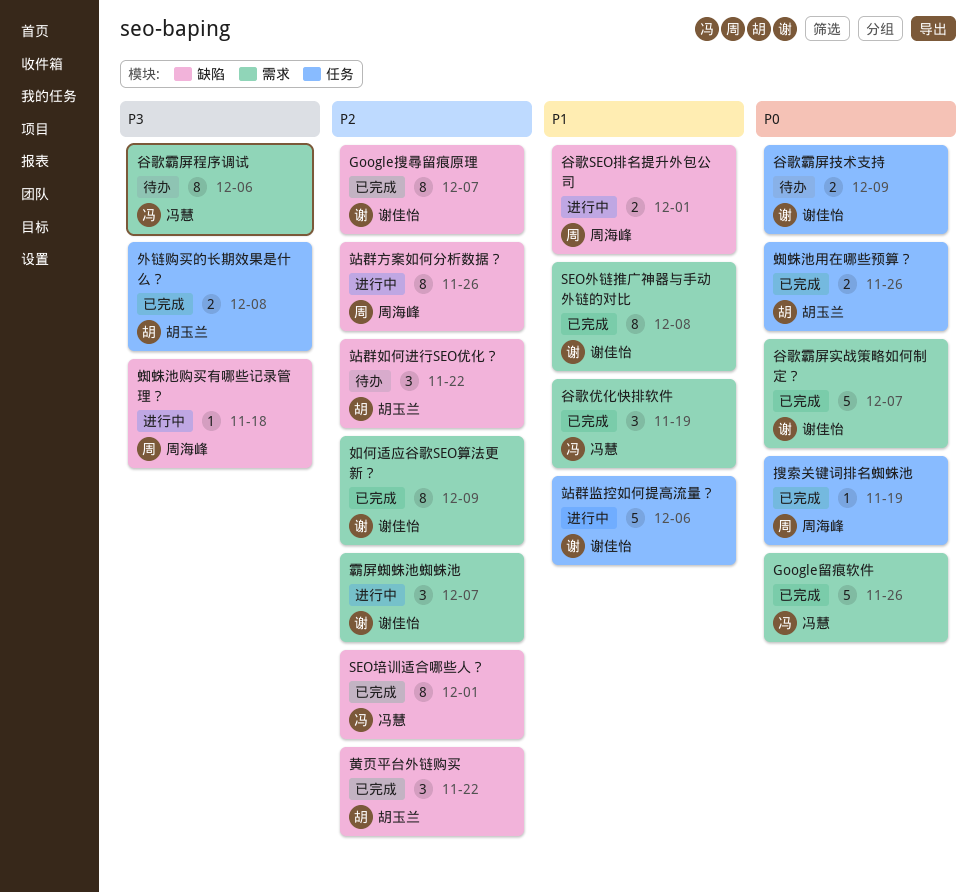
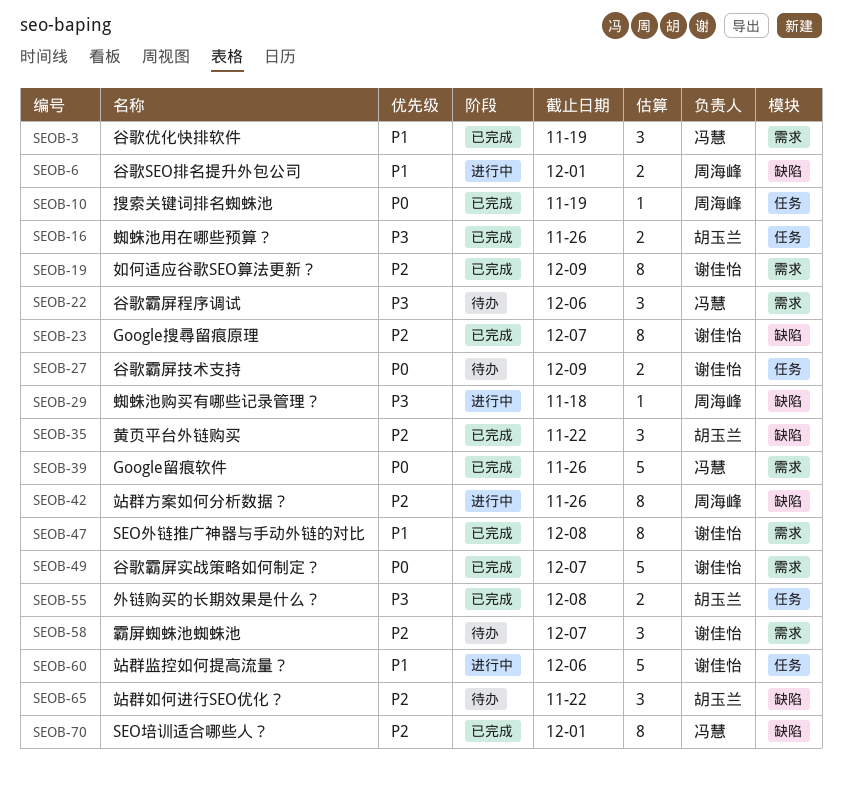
蜘蛛池用在哪些预算？, priority: P0 -> P3
谷歌霸屏程序调试, estimate: 8 -> 3
霸屏蜘蛛池蜘蛛池, status: 进行中 -> 待办

